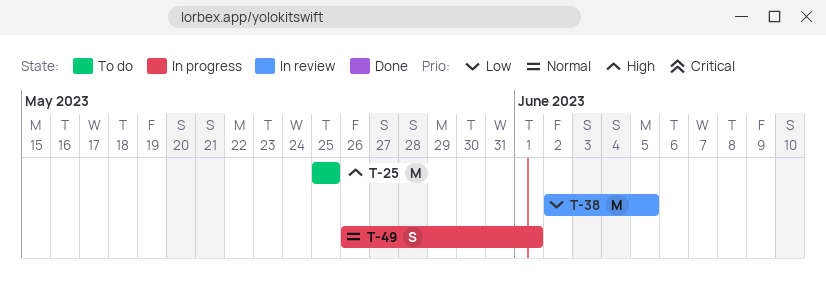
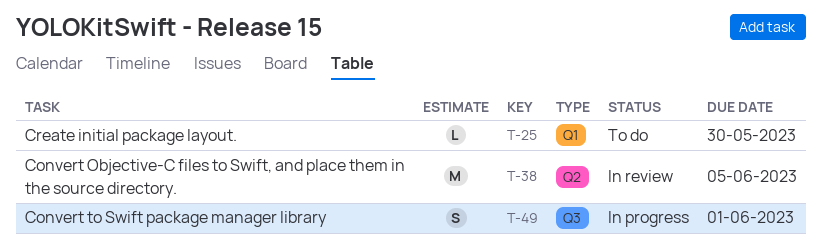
T-25, estimate: M -> L
T-25, due: May 25 -> May 30

